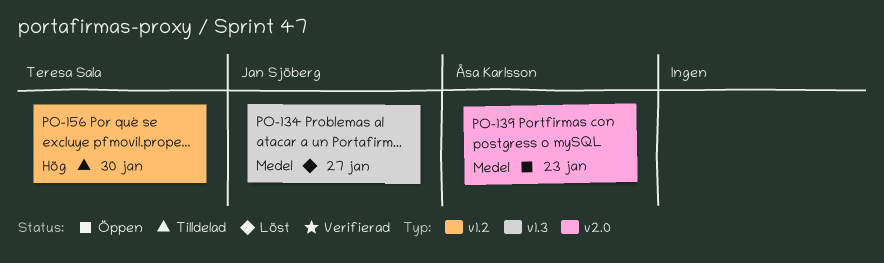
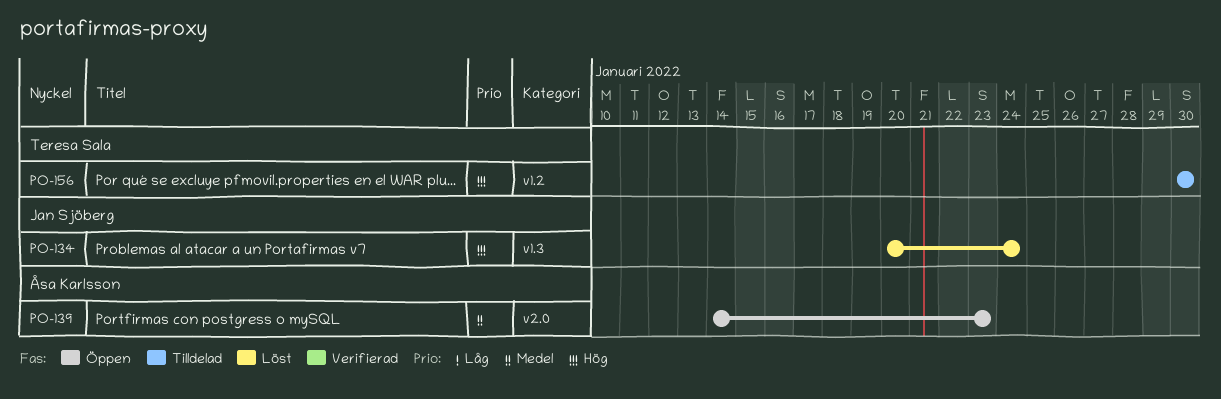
PO-134, priority: Medel -> Hög
PO-134, due: Jan 27 -> Jan 24

